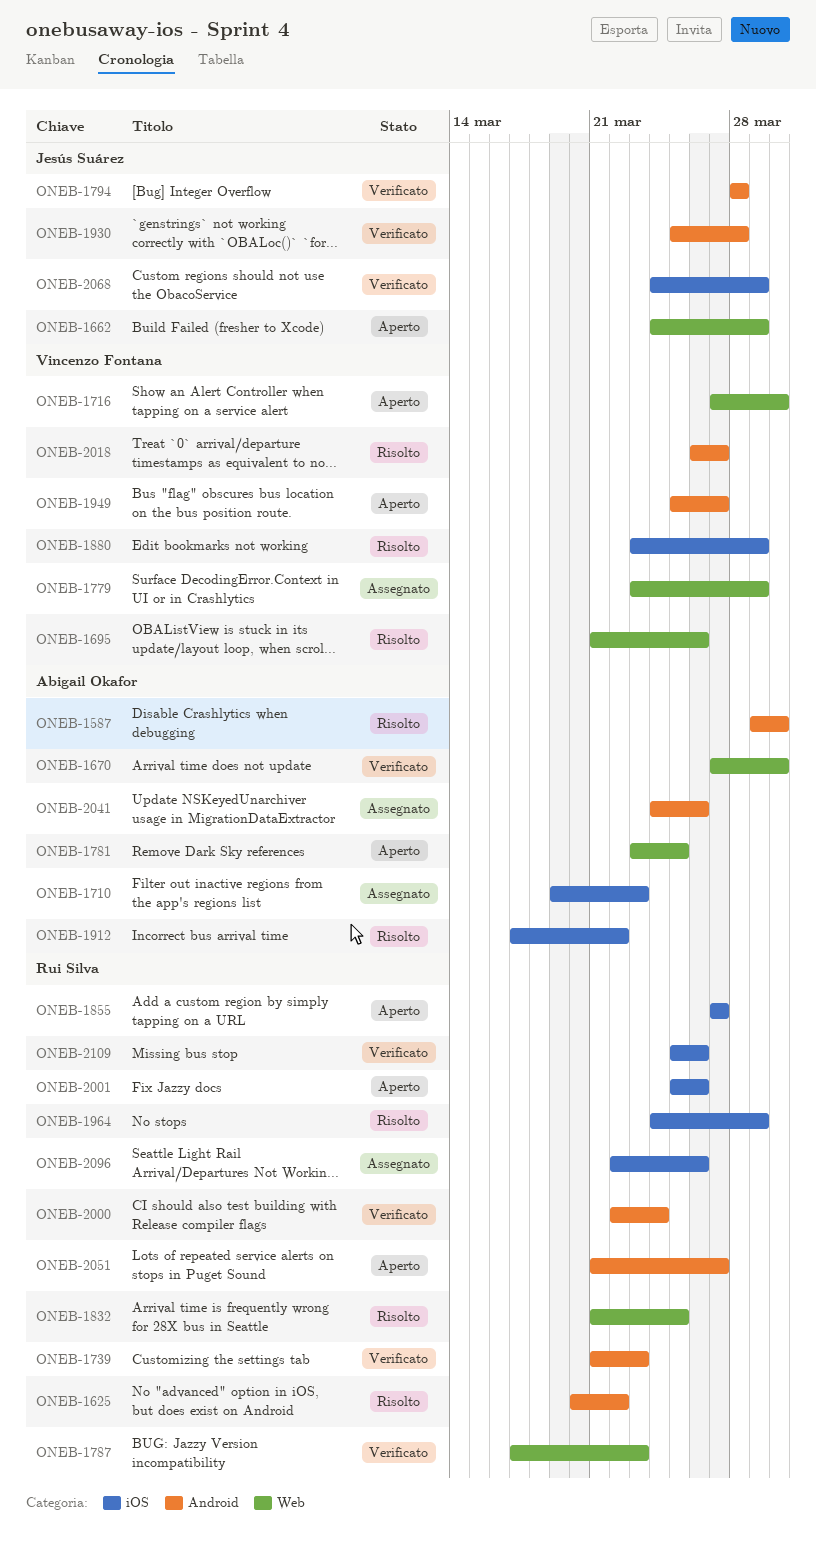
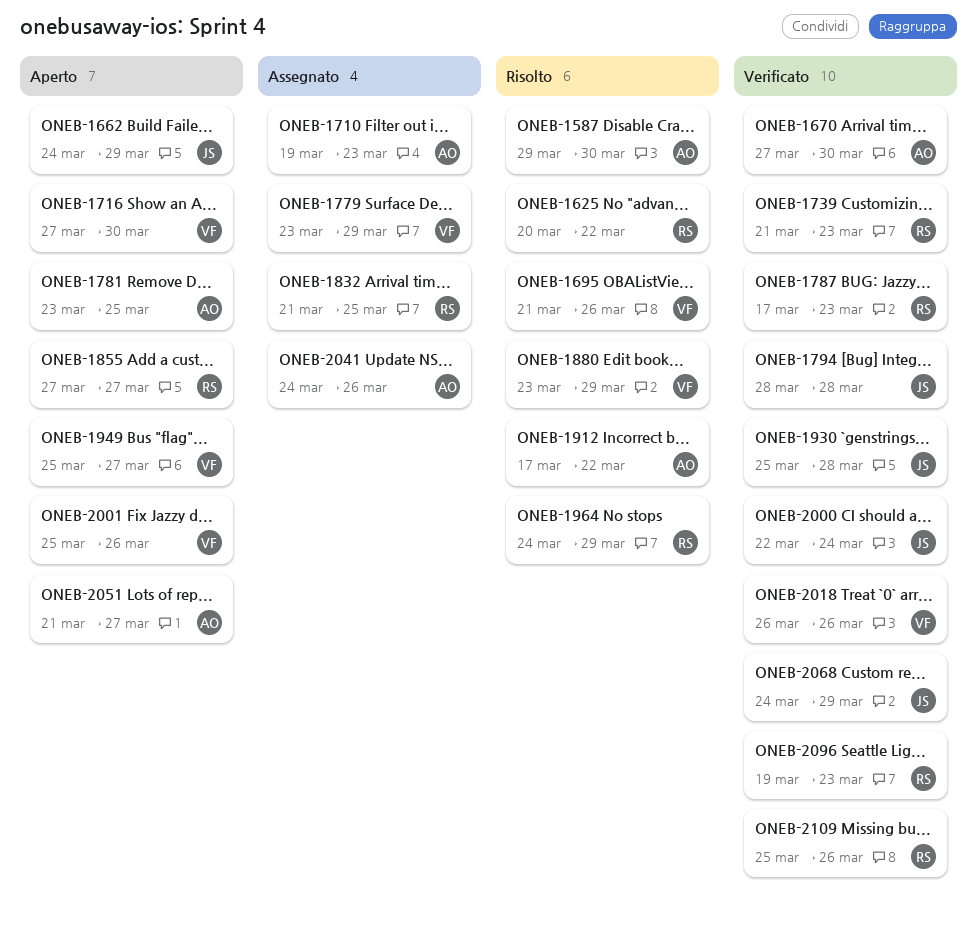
ONEB-1832, status: Risolto -> Assegnato
ONEB-2000, owner: Rui Silva -> Jesús Suárez
ONEB-2001, owner: Rui Silva -> Vincenzo Fontana
ONEB-2018, status: Risolto -> Verificato
ONEB-2018, due: Mar 27 -> Mar 26
ONEB-2051, owner: Rui Silva -> Abigail Okafor
ONEB-2096, status: Assegnato -> Verificato
ONEB-2096, start: Mar 22 -> Mar 19
ONEB-2096, due: Mar 26 -> Mar 23

